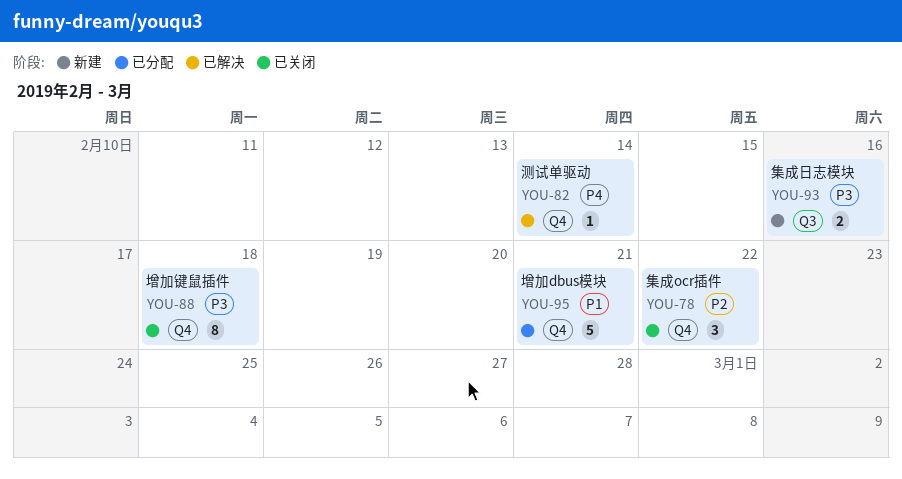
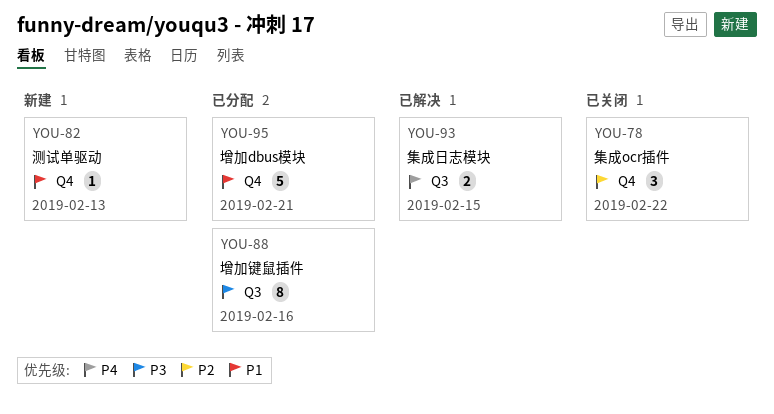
YOU-82, status: 已解决 -> 新建
YOU-82, priority: P4 -> P1
YOU-82, due: Feb 14 -> Feb 13
YOU-88, status: 已关闭 -> 已分配
YOU-88, label: Q4 -> Q3
YOU-88, due: Feb 18 -> Feb 16
YOU-93, status: 新建 -> 已解决
YOU-93, priority: P3 -> P4
YOU-93, due: Feb 16 -> Feb 15

